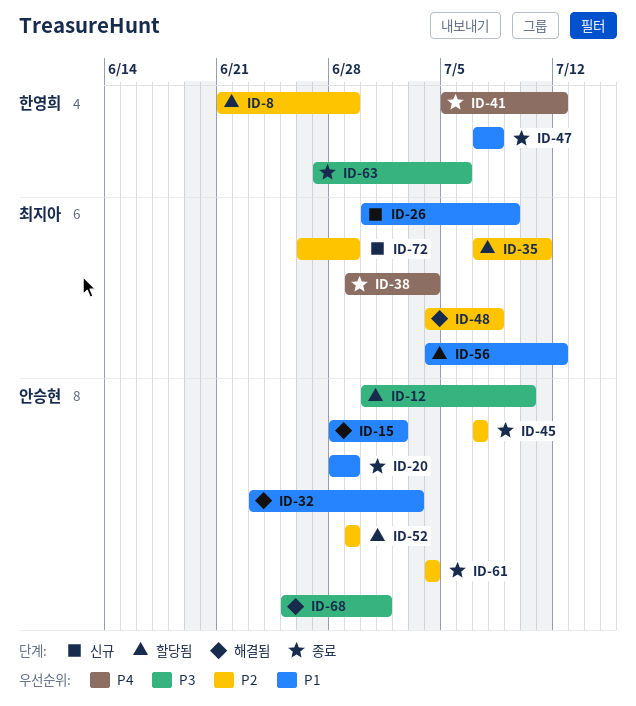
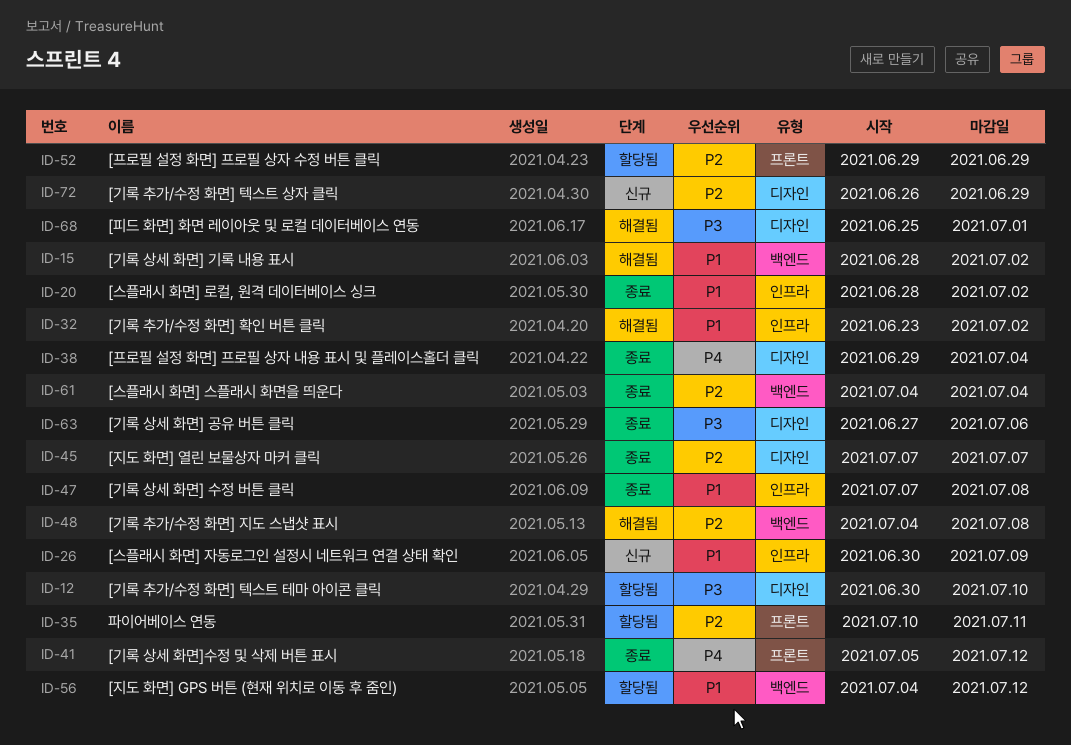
ID-8: present -> none
ID-20, due: Jun 29 -> Jul 2
ID-32, due: Jul 3 -> Jul 2
ID-35, start: Jul 7 -> Jul 10

